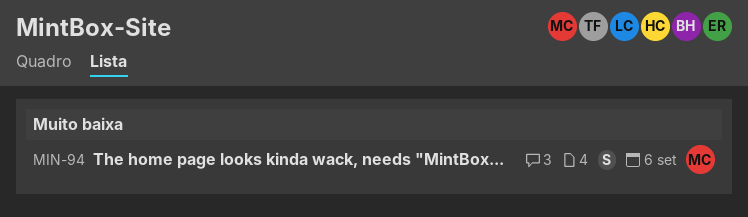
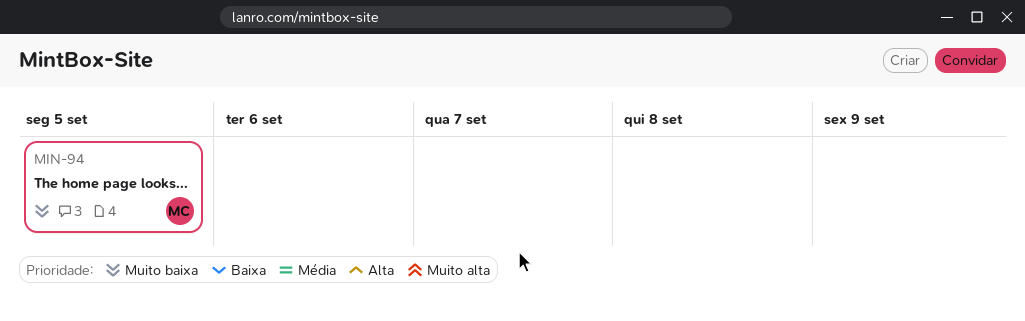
MIN-94, due: Sep 6 -> Sep 5

